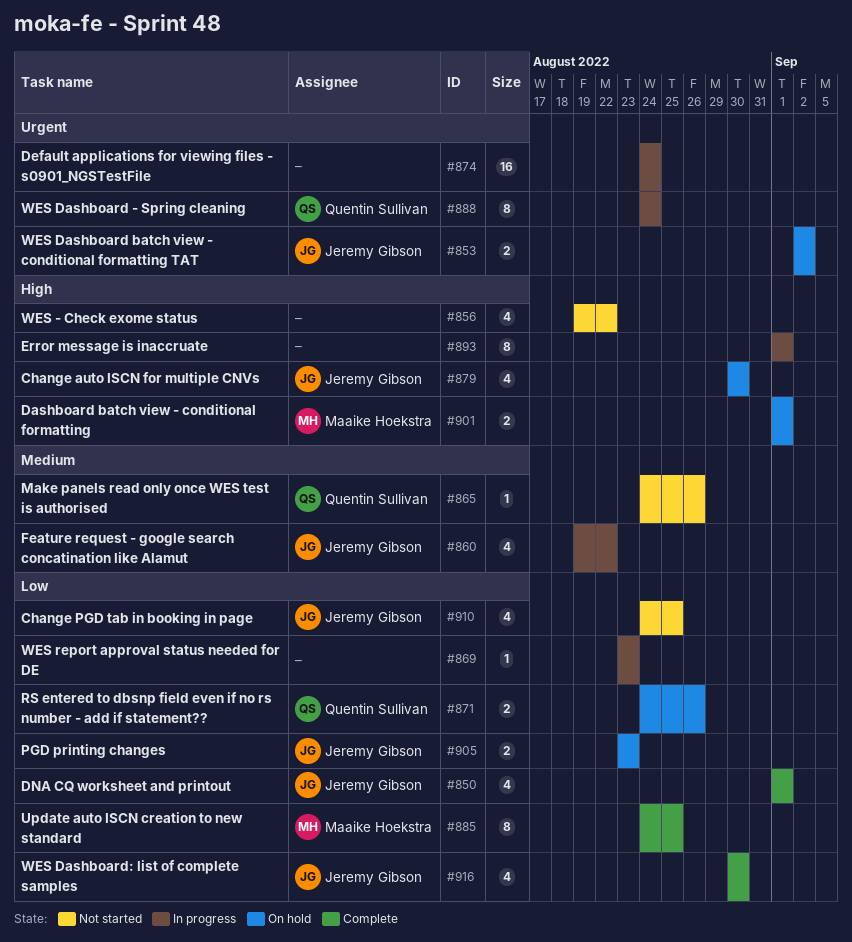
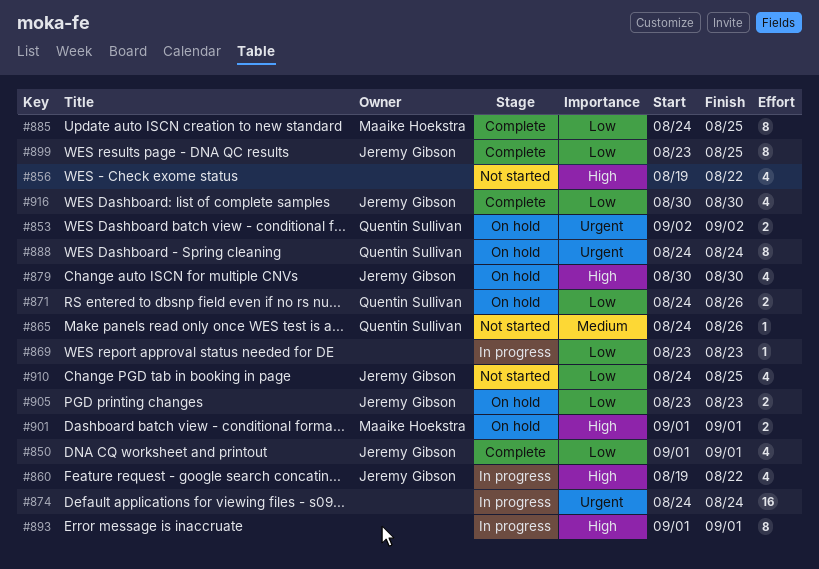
#853, owner: Jeremy Gibson -> Quentin Sullivan
#860, priority: Medium -> High
#888, status: In progress -> On hold
#899: none -> present

